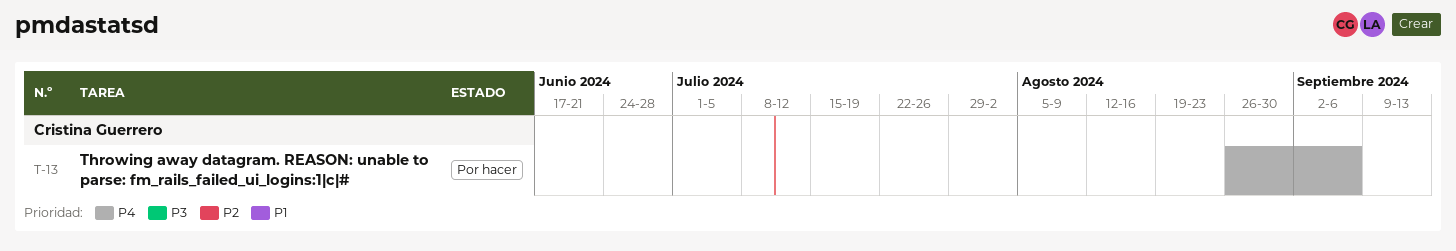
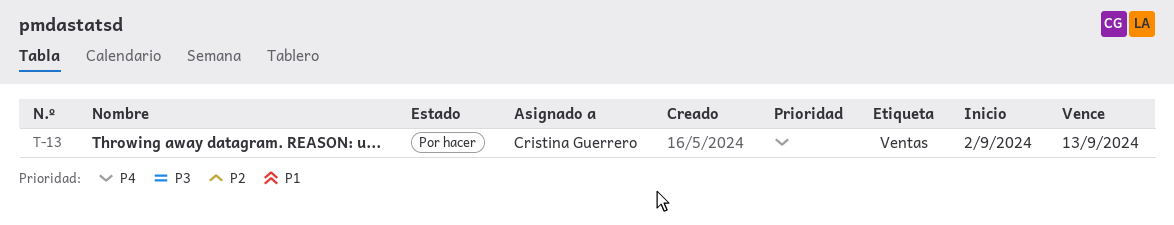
T-13, start: Aug 26 -> Sep 2
T-13, due: Sep 6 -> Sep 13

